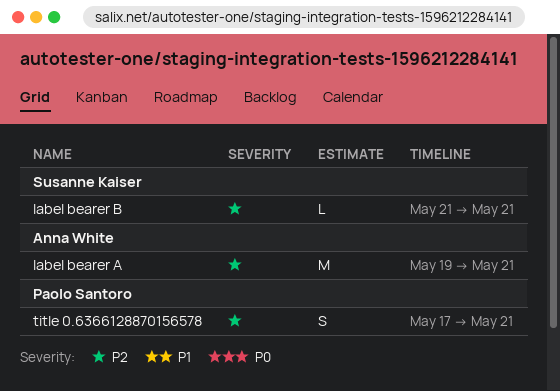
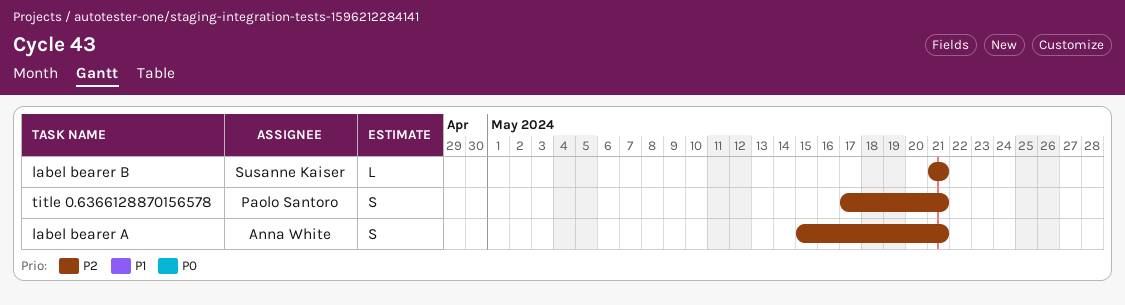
label bearer A, estimate: M -> S
label bearer A, start: May 19 -> May 15

